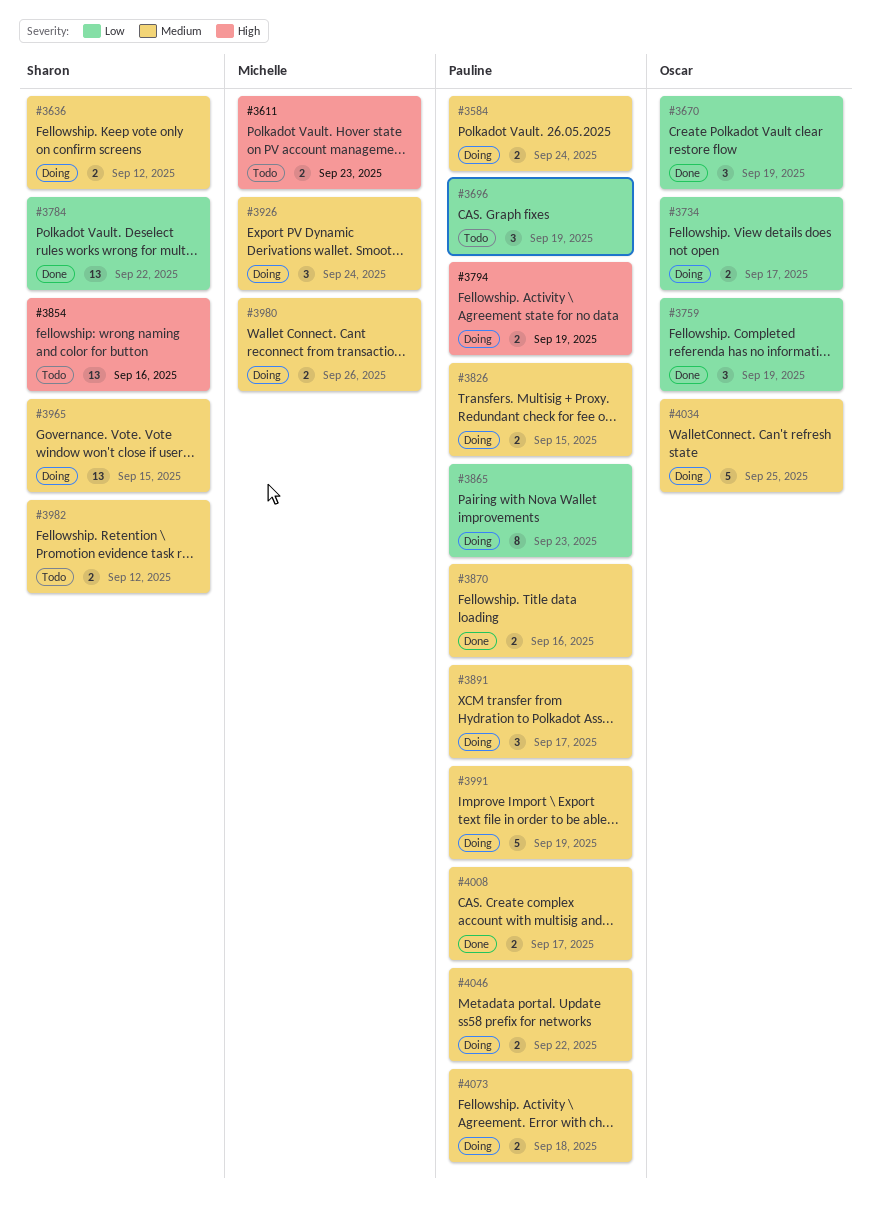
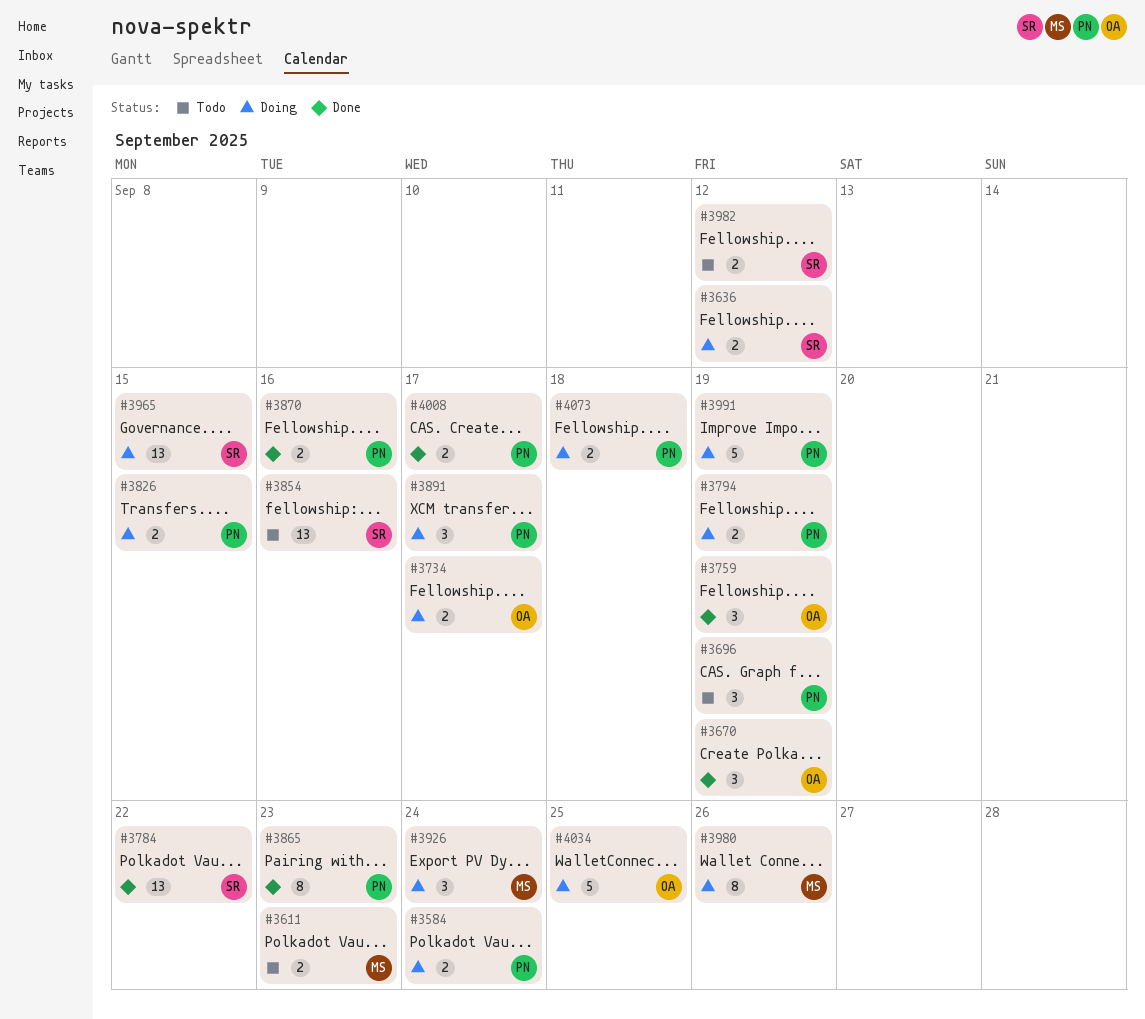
#3865, status: Doing -> Done
#3980, estimate: 2 -> 8
#4046: present -> none

